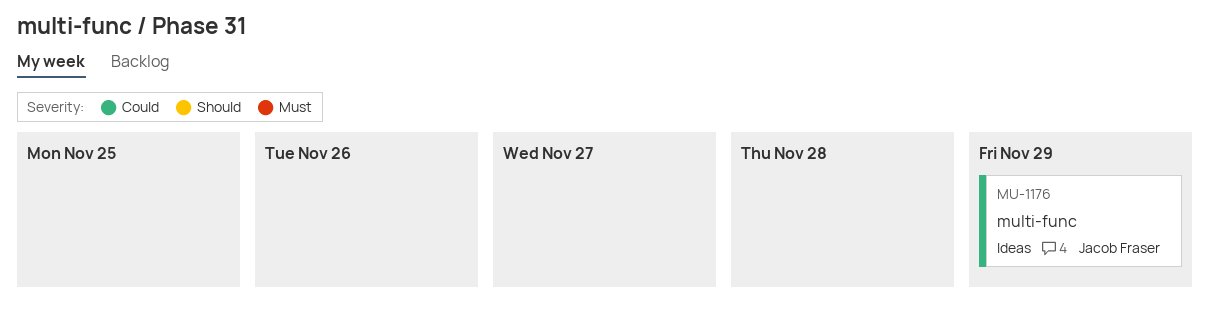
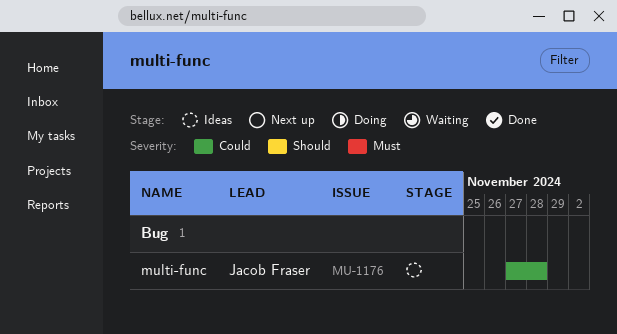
MU-1176, due: Nov 29 -> Nov 28

